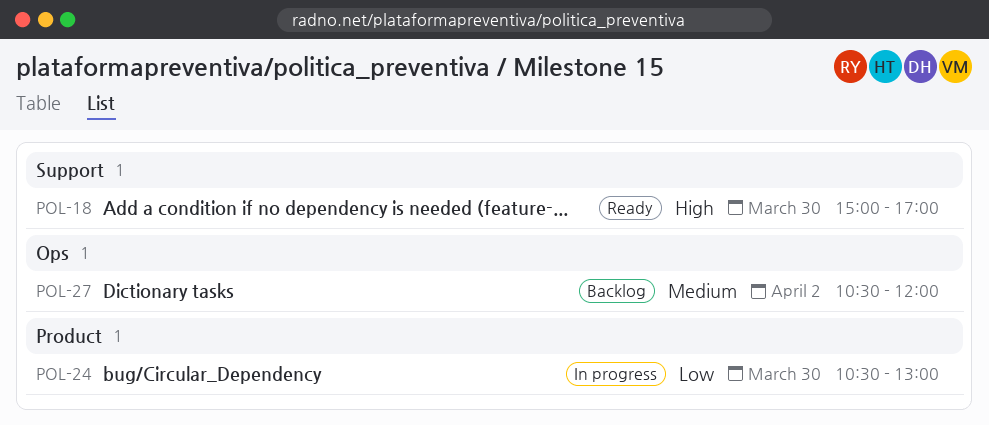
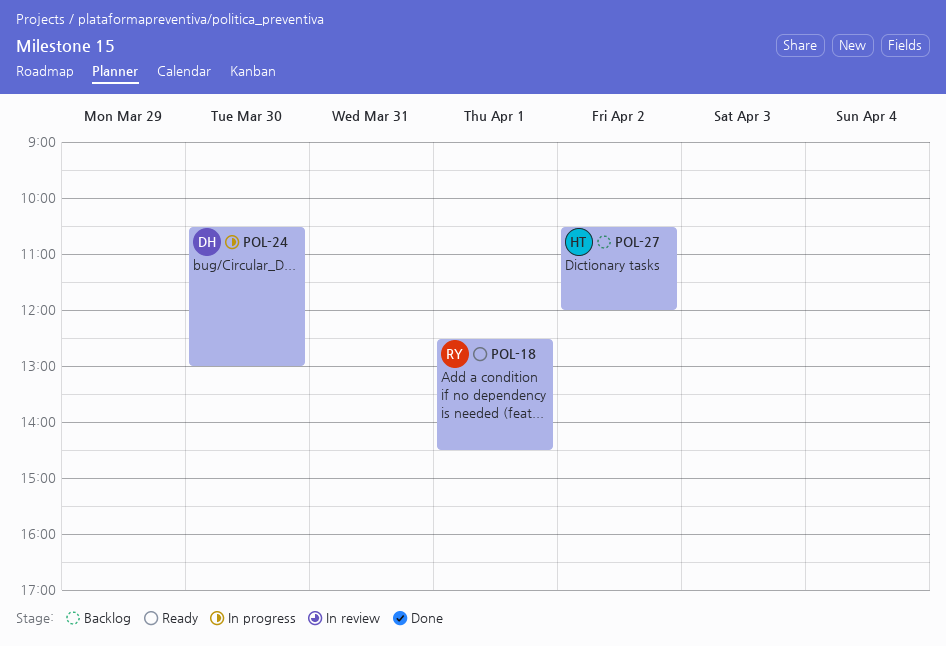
POL-18, day: Mar 30 -> Apr 1
POL-18, begins: 15:00 -> 12:30
POL-18, ends: 17:00 -> 14:30

